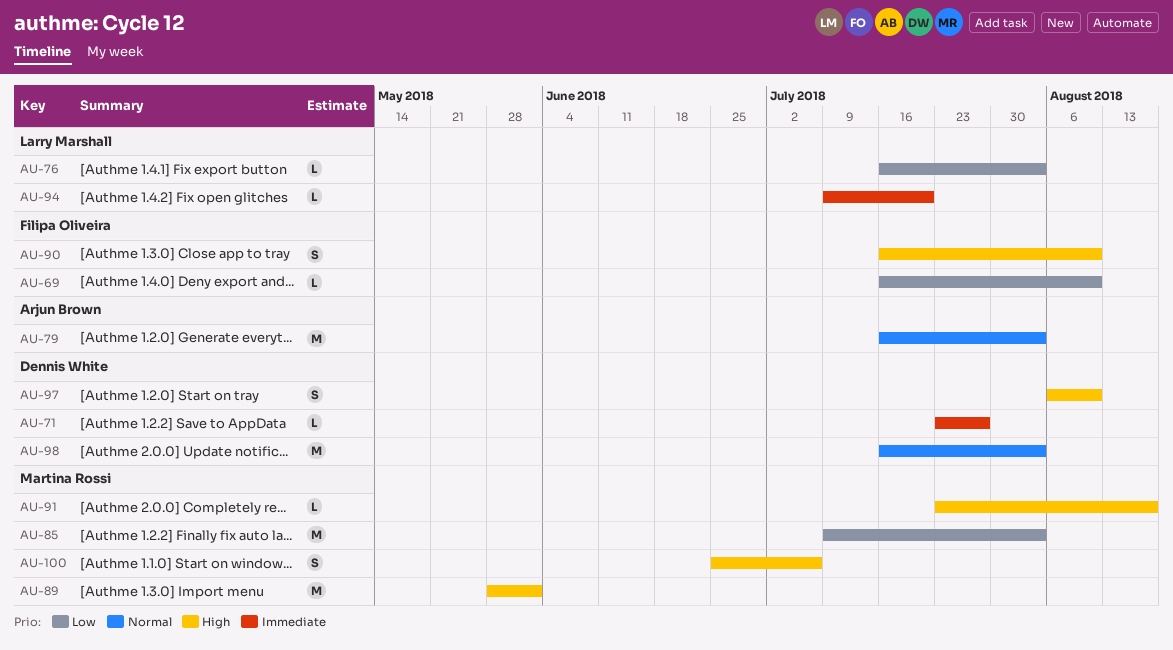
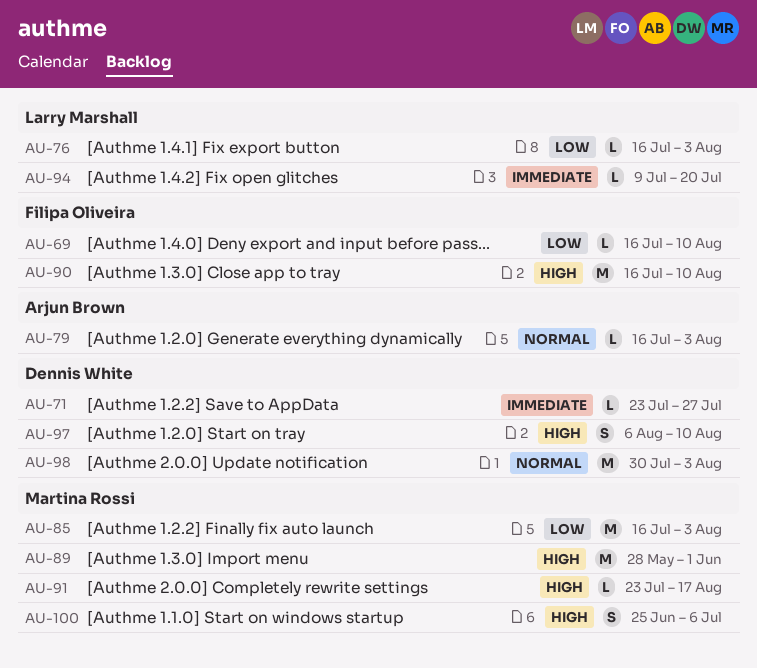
AU-79, estimate: M -> L
AU-85, start: Jul 9 -> Jul 16
AU-90, estimate: S -> M
AU-98, start: Jul 16 -> Jul 30

